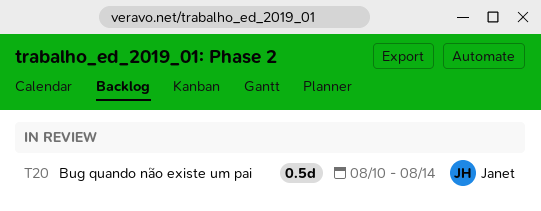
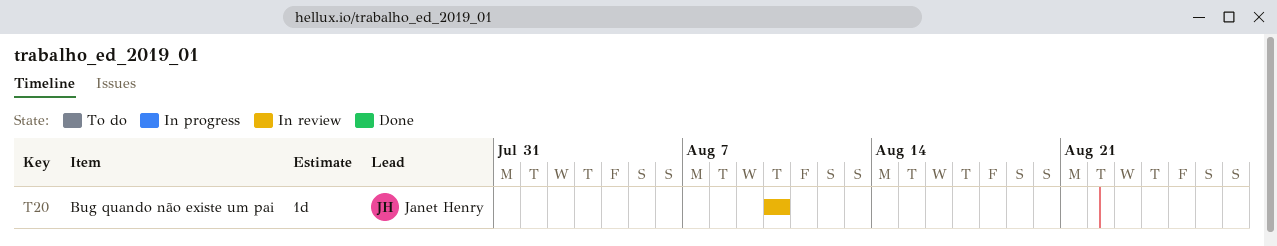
T20, estimate: 0.5d -> 1d
T20, due: Aug 14 -> Aug 10

